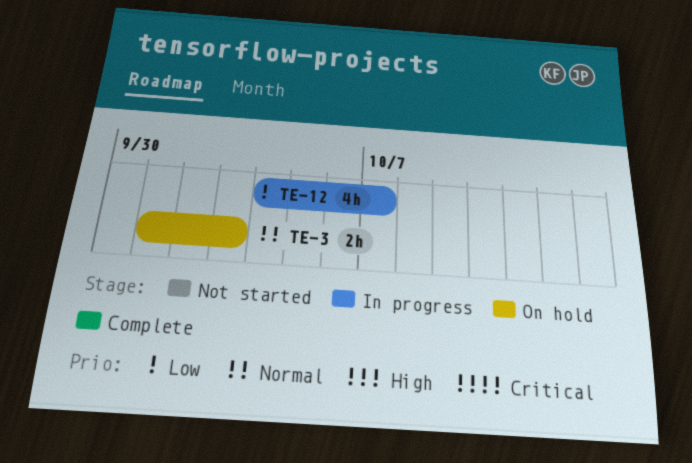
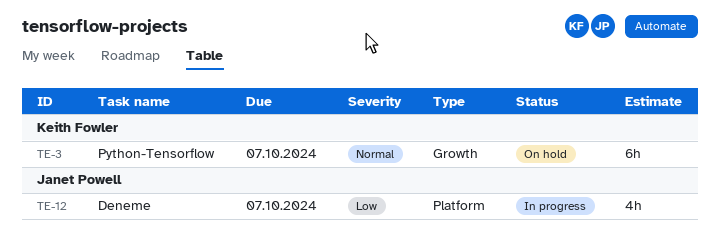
TE-3, estimate: 2h -> 6h
TE-3, due: Oct 3 -> Oct 7

